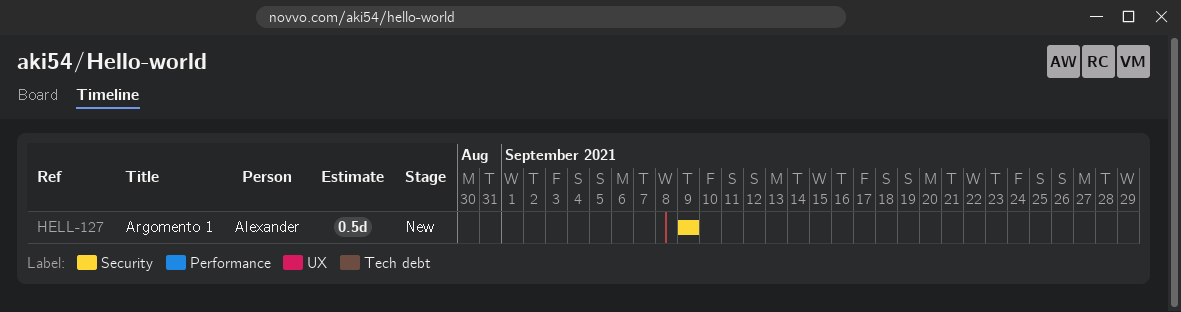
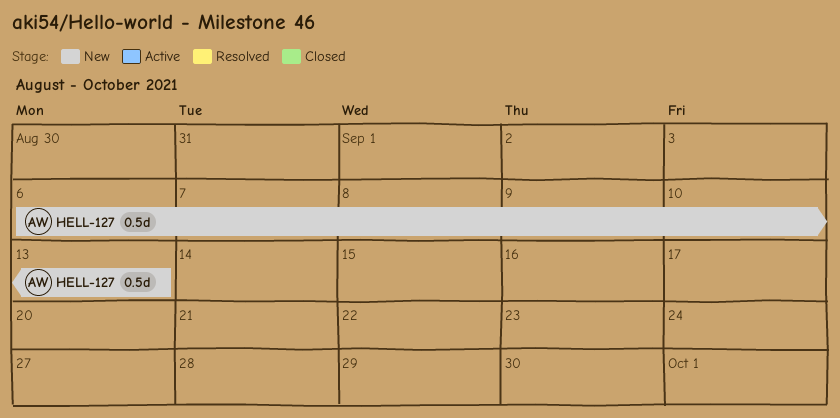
HELL-127, start: Sep 9 -> Sep 6
HELL-127, due: Sep 9 -> Sep 13

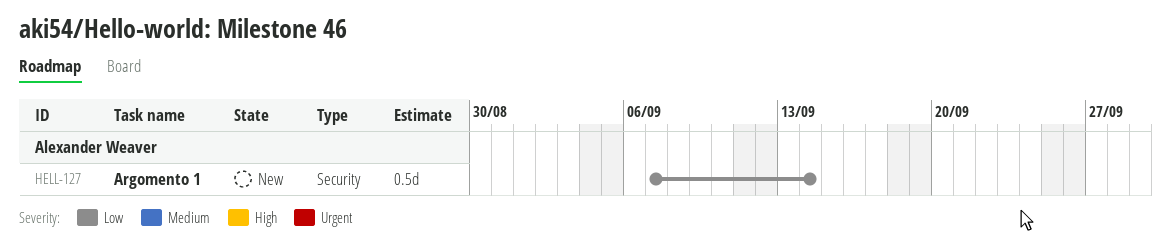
HELL-127, start: Sep 6 -> Sep 7
HELL-127, due: Sep 13 -> Sep 14

